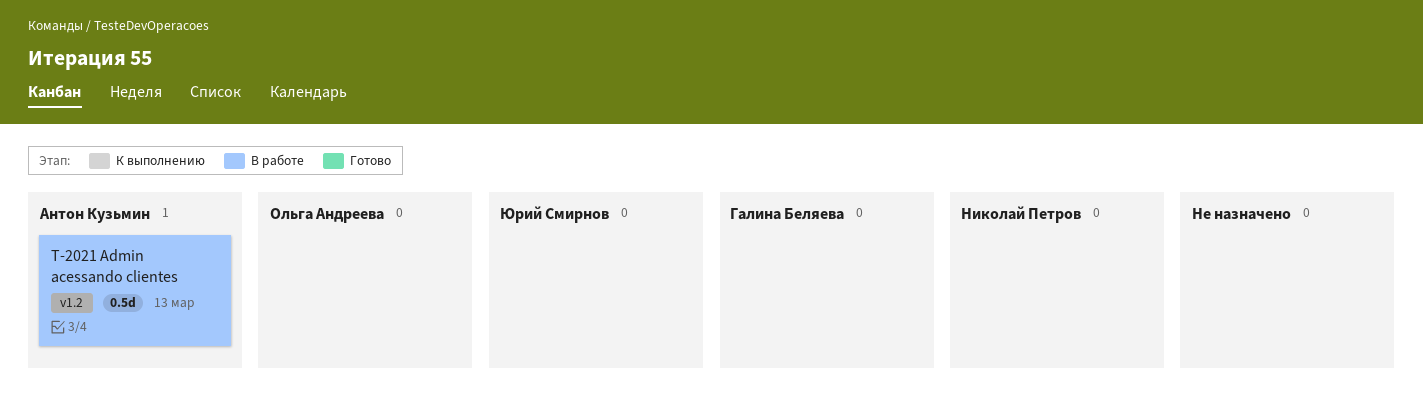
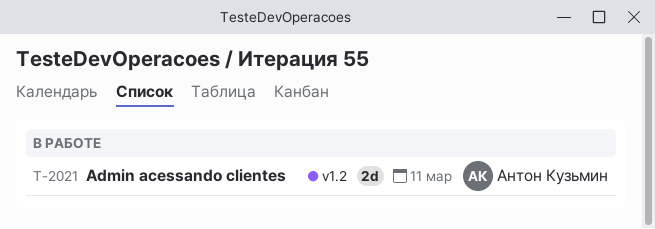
T-2021, estimate: 0.5d -> 2d
T-2021, due: Mar 13 -> Mar 11

